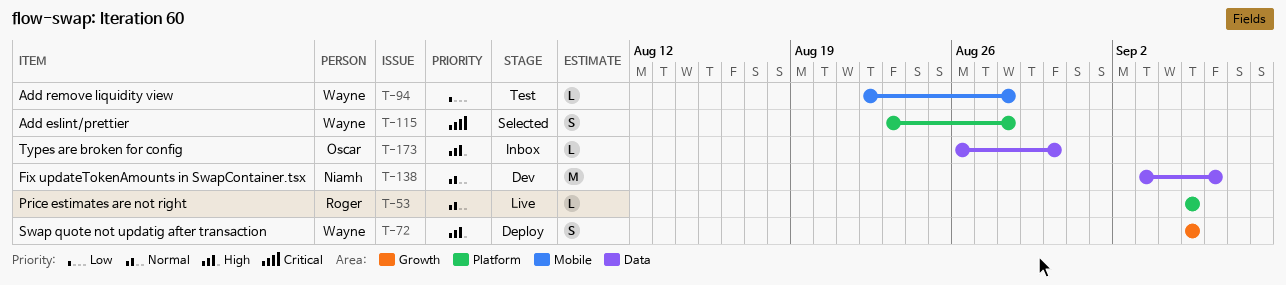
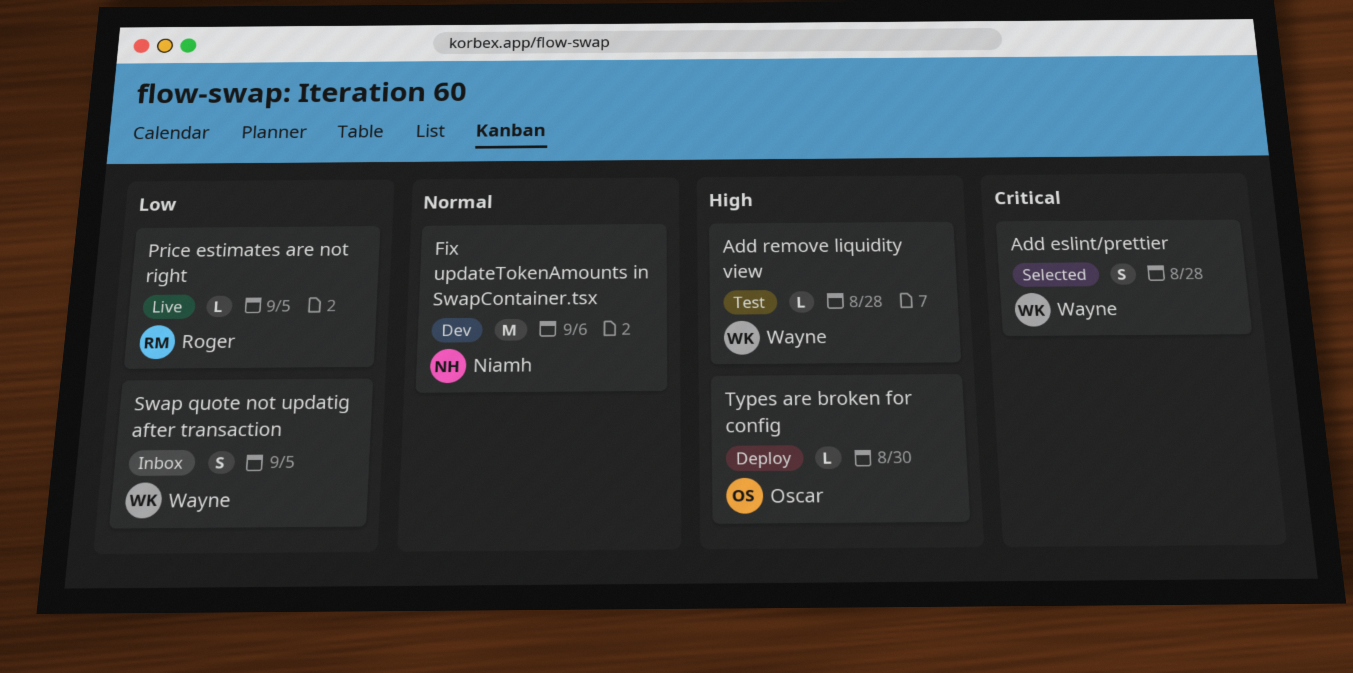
Add remove liquidity view, priority: Low -> High
Price estimates are not right, priority: Normal -> Low
Swap quote not updatig after transaction, status: Deploy -> Inbox
Swap quote not updatig after transaction, priority: High -> Low
Types are broken for config, status: Inbox -> Deploy

